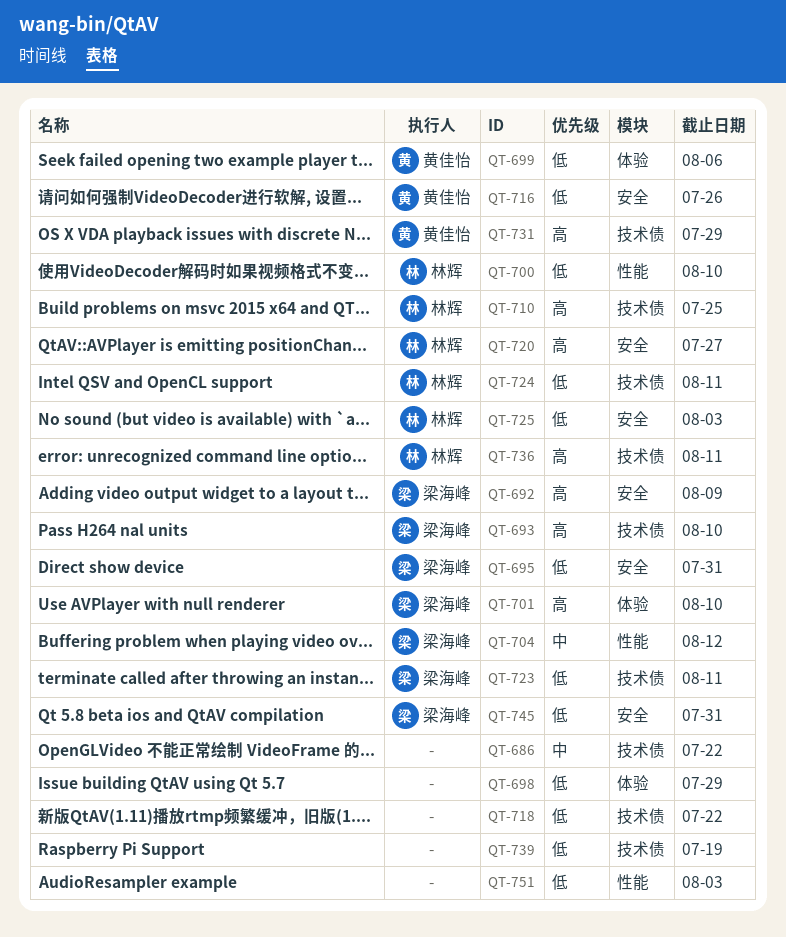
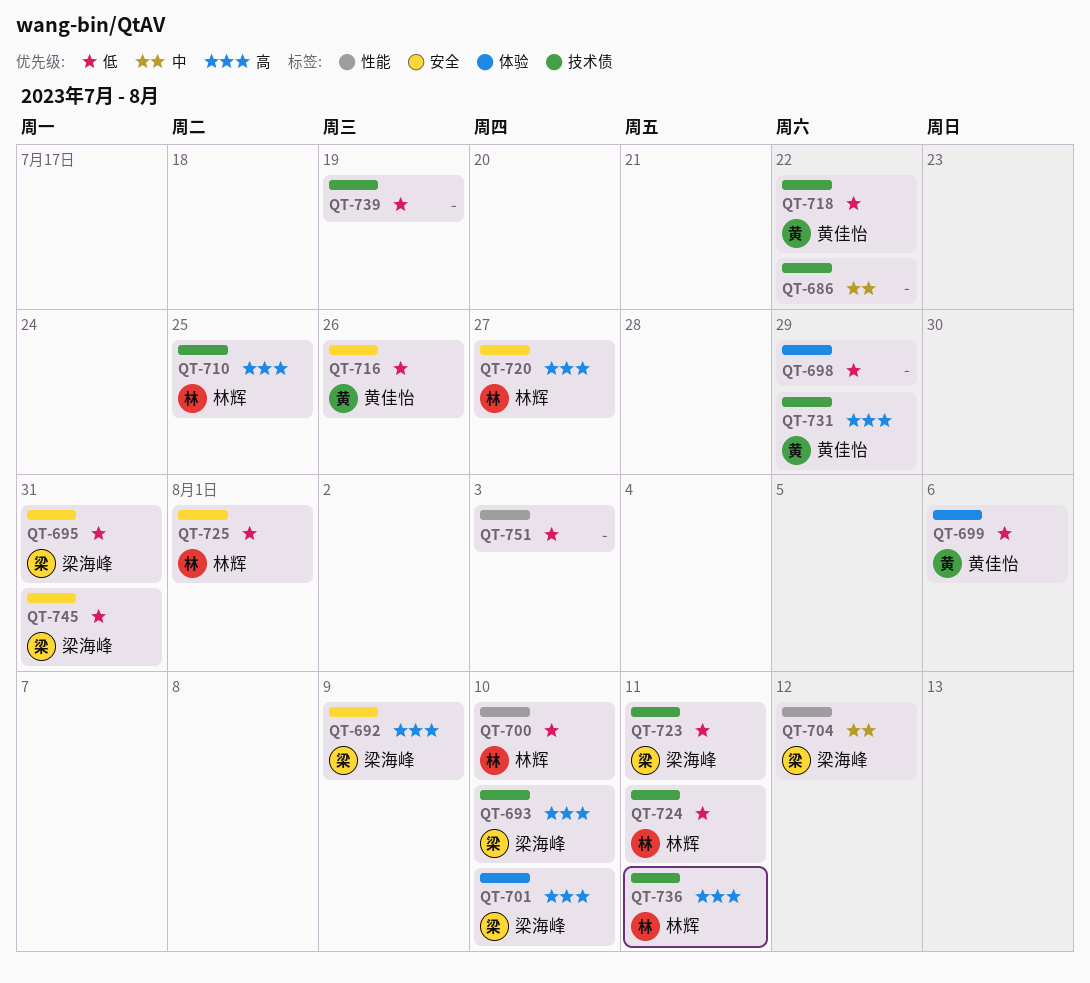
QT-718, owner: none -> 黄佳怡
QT-725, due: Aug 3 -> Aug 1

